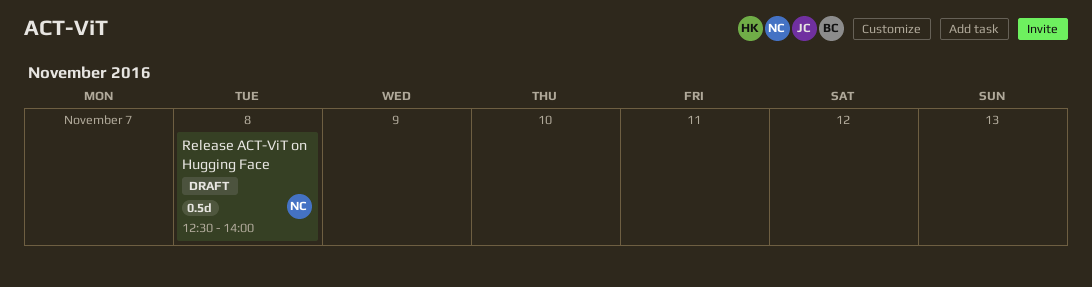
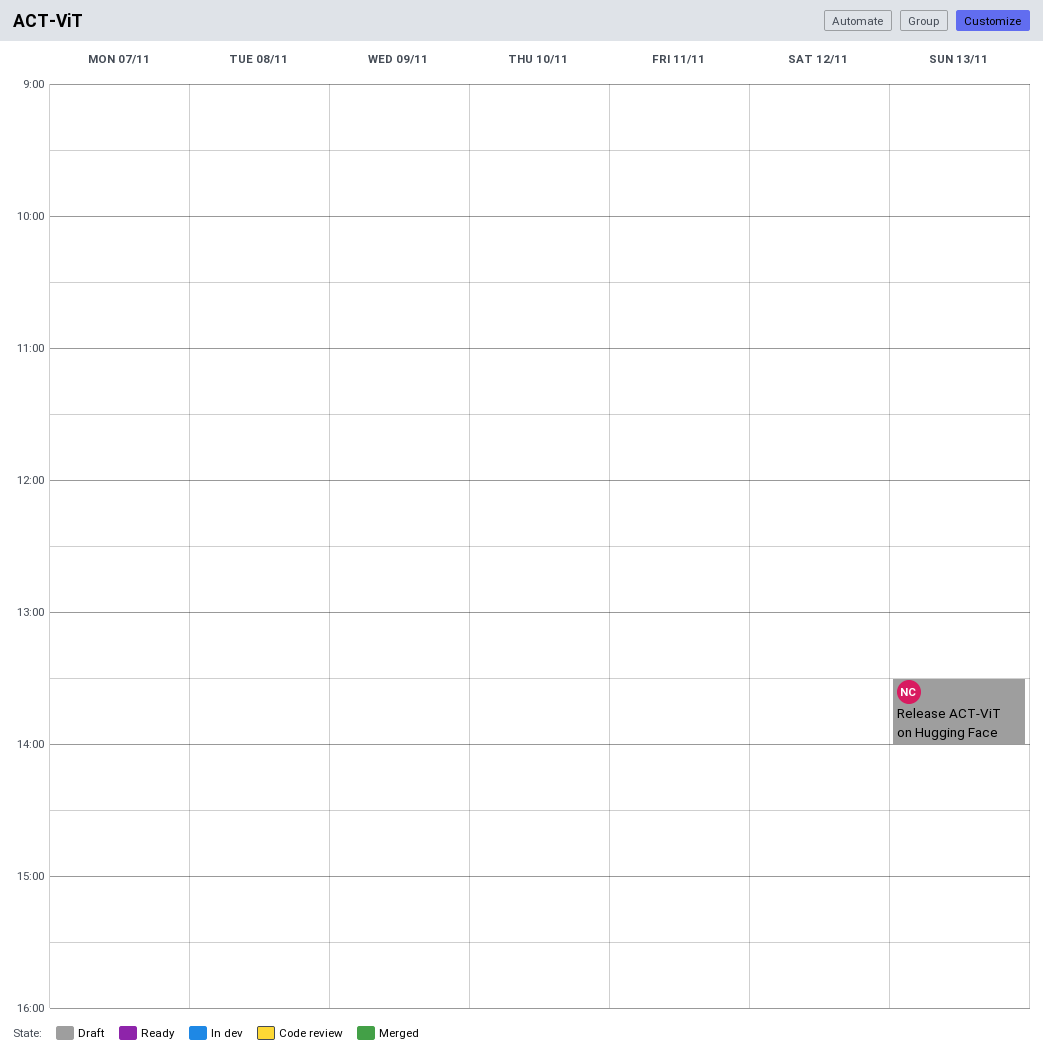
Release ACT-ViT on Hugging Face, day: Nov 8 -> Nov 13
Release ACT-ViT on Hugging Face, begins: 12:30 -> 13:30

